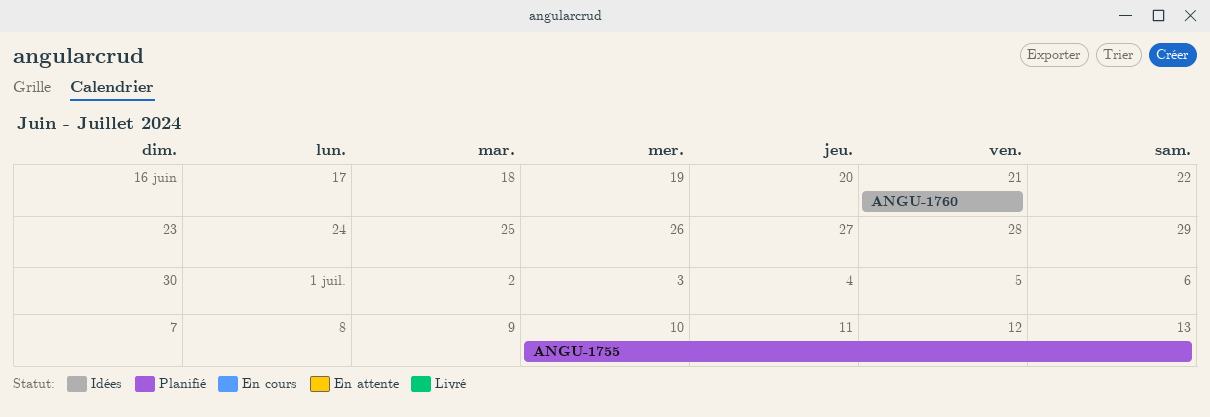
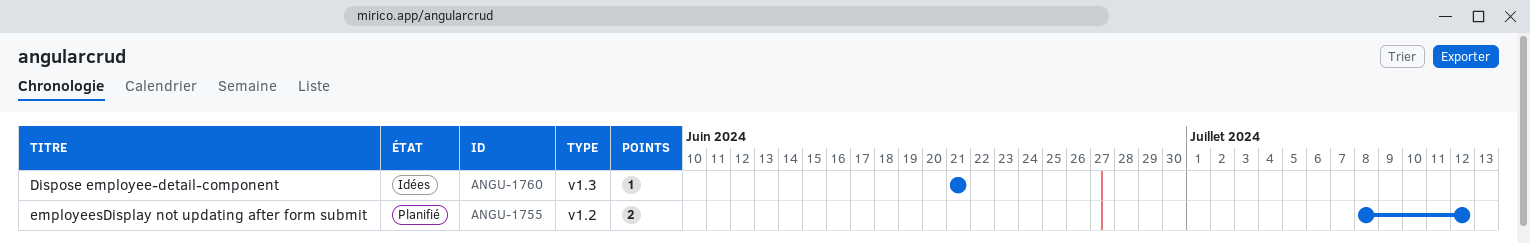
ANGU-1755, start: Jul 10 -> Jul 8
ANGU-1755, due: Jul 13 -> Jul 12

